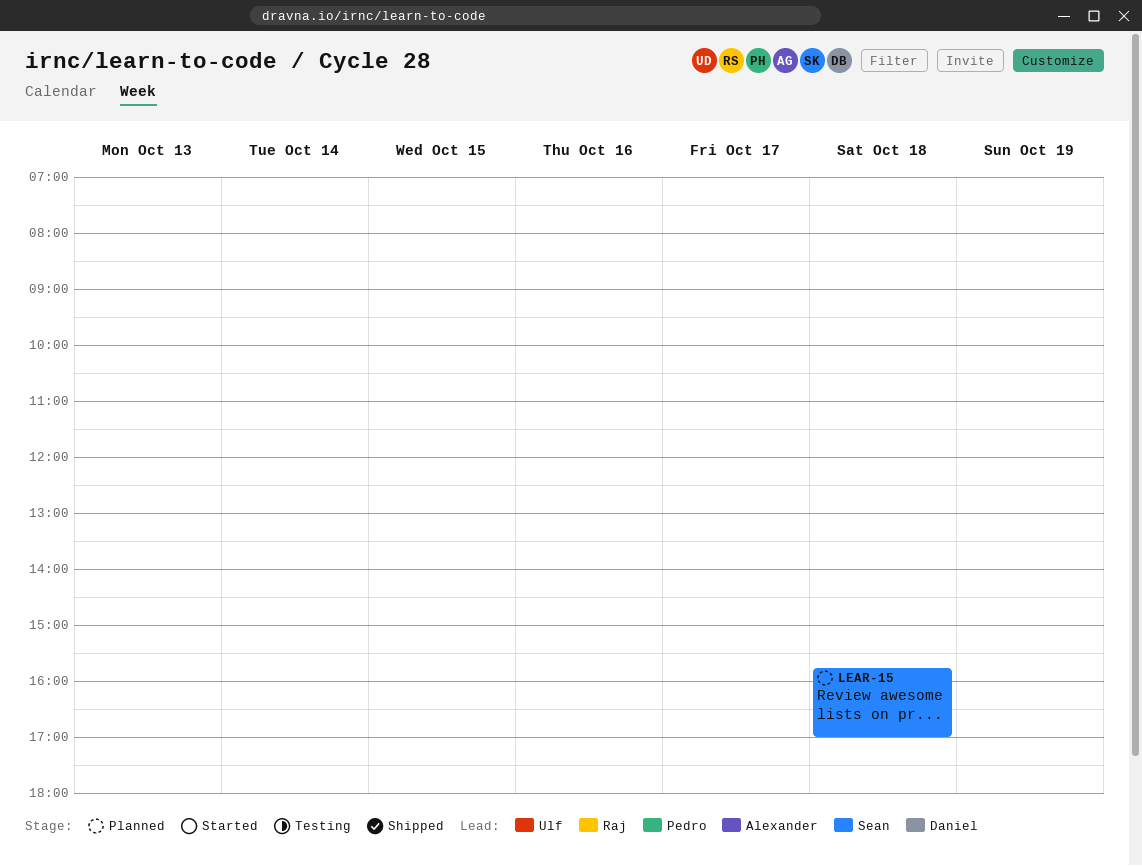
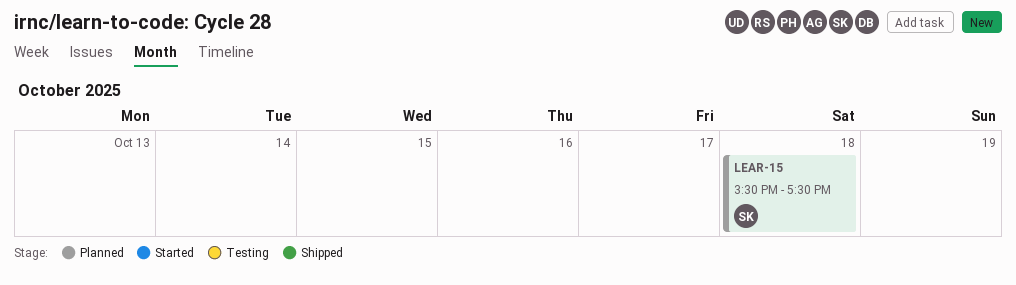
LEAR-15, begins: 15:45 -> 15:30
LEAR-15, ends: 17:00 -> 17:30

